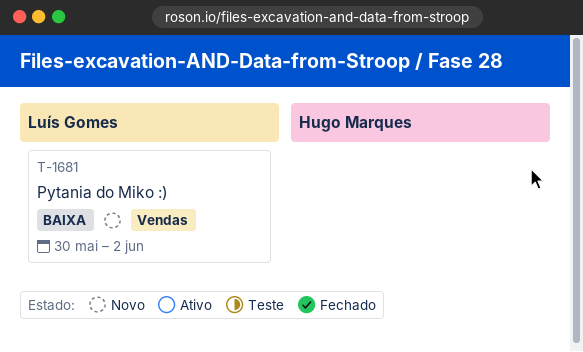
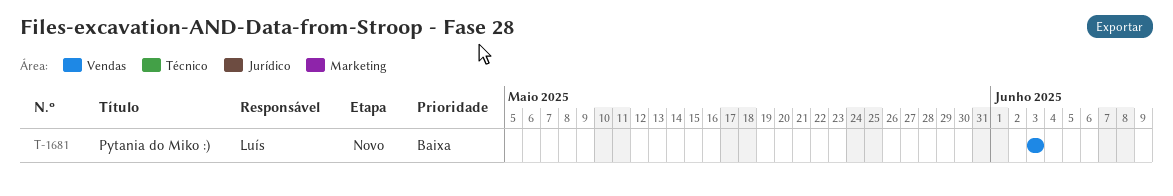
T-1681, start: May 30 -> Jun 3
T-1681, due: Jun 2 -> Jun 3

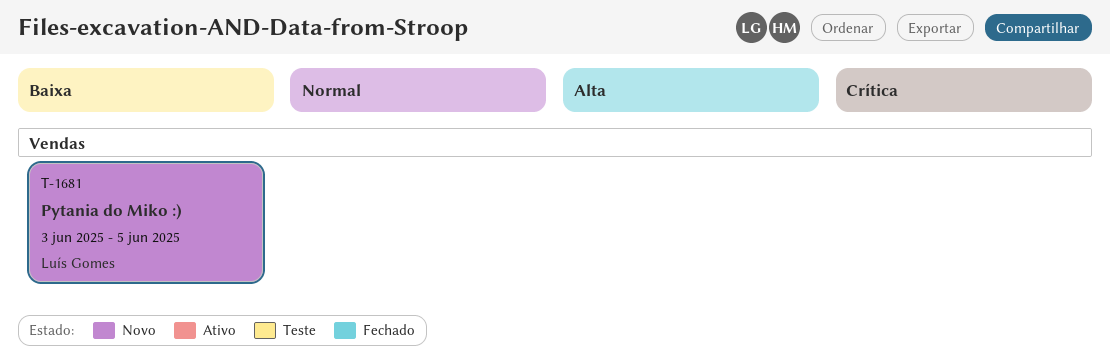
T-1681, due: Jun 3 -> Jun 5

